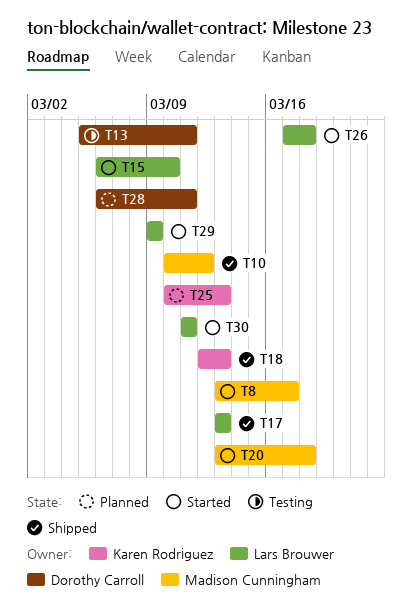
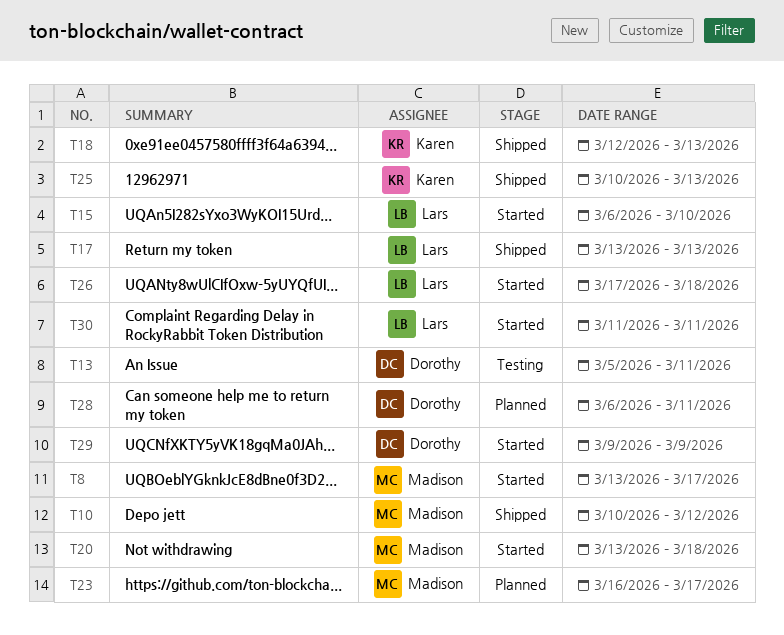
T23: none -> present
T25, status: Planned -> Shipped
T29, owner: Lars Brouwer -> Dorothy Carroll

